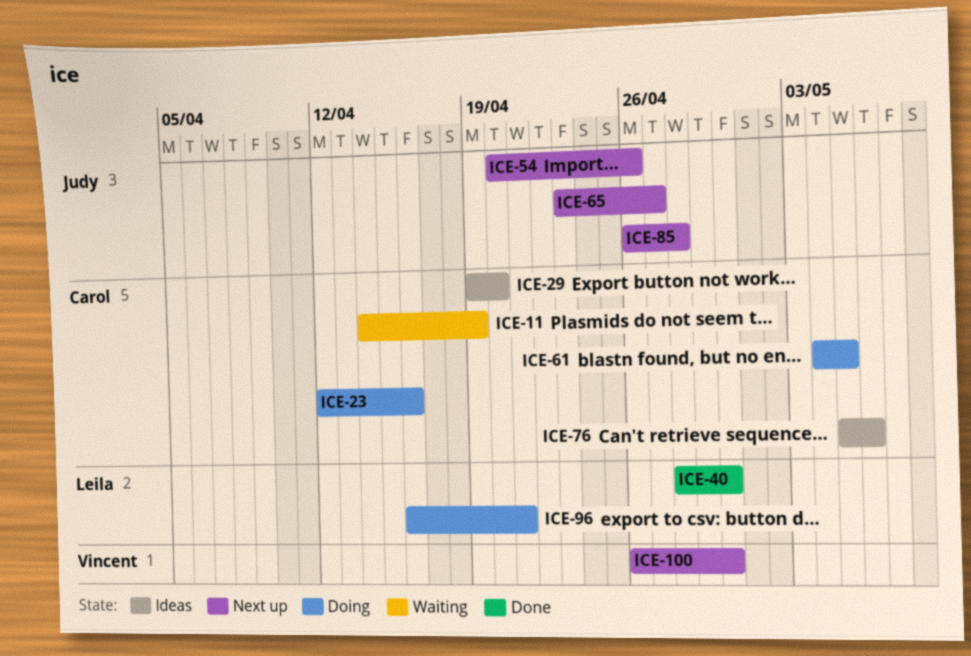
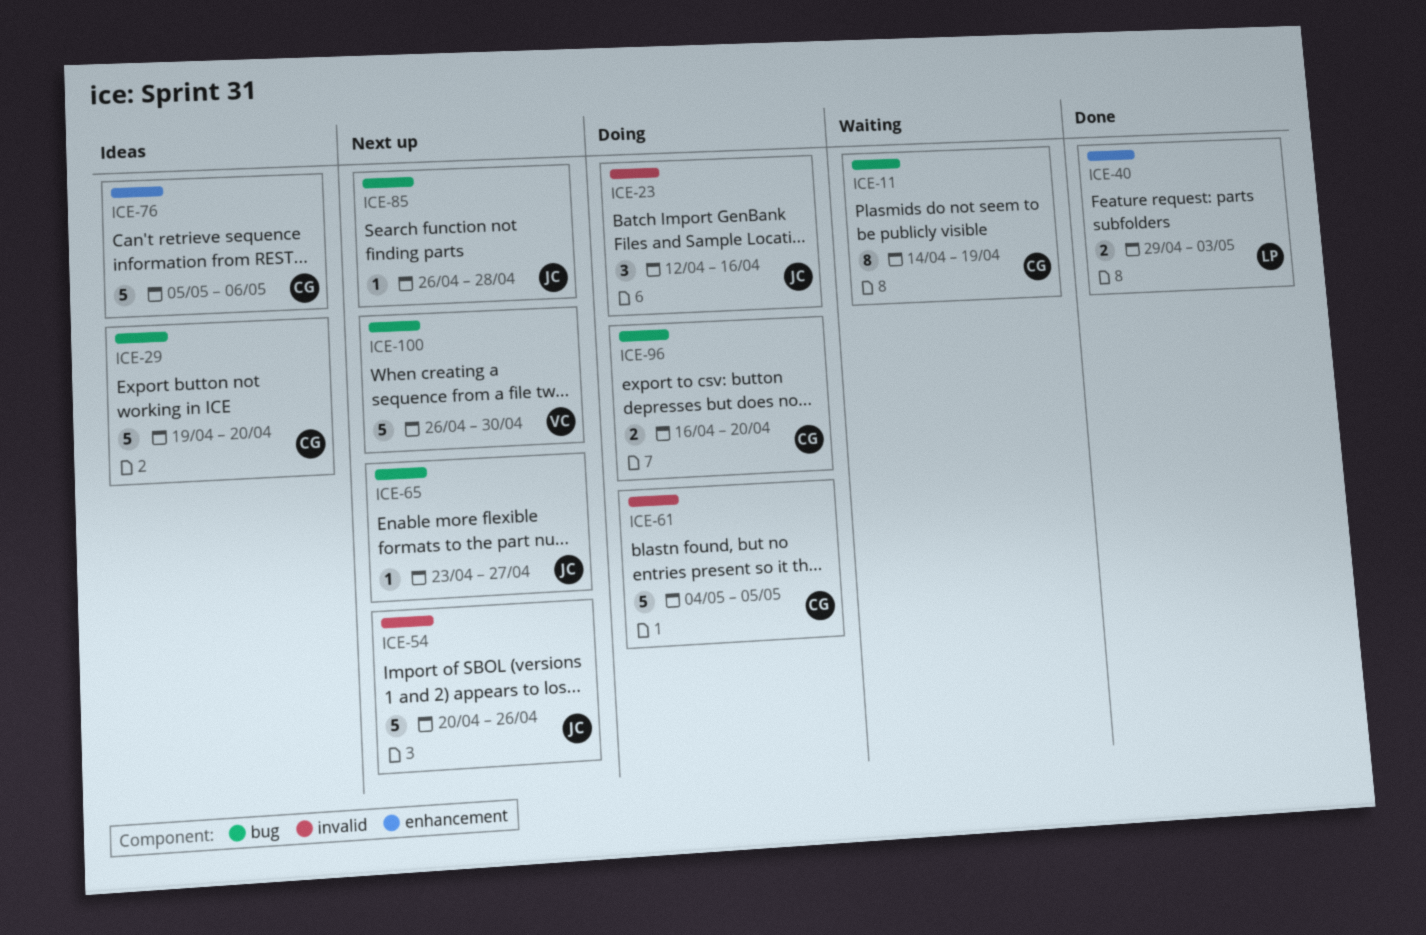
ICE-23, owner: Carol -> Judy
ICE-40, start: Apr 28 -> Apr 29
ICE-40, due: Apr 30 -> May 3
ICE-96, owner: Leila -> Carol
ICE-96, due: Apr 21 -> Apr 20

